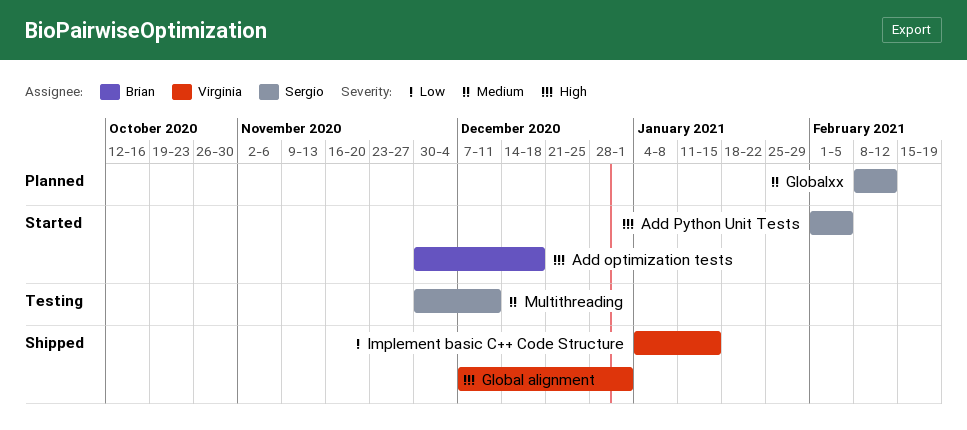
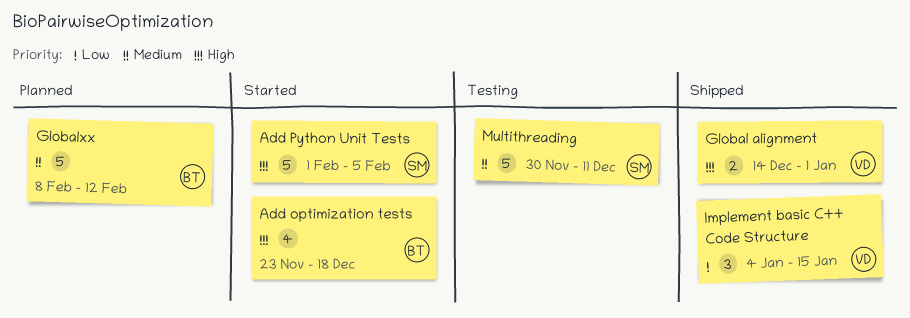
Add optimization tests, start: Nov 30 -> Nov 23
Global alignment, start: Dec 7 -> Dec 14
Globalxx, owner: Sergio -> Brian

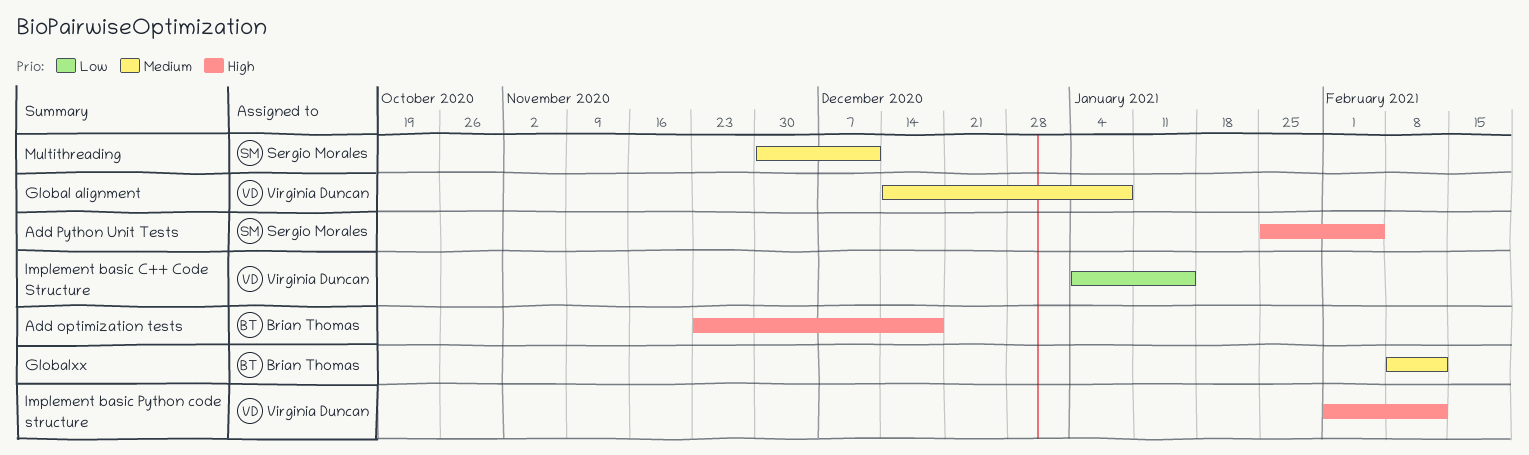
Add Python Unit Tests, start: Feb 1 -> Jan 25
Global alignment, priority: High -> Medium
Global alignment, due: Jan 1 -> Jan 8
Implement basic Python code structure: none -> present

